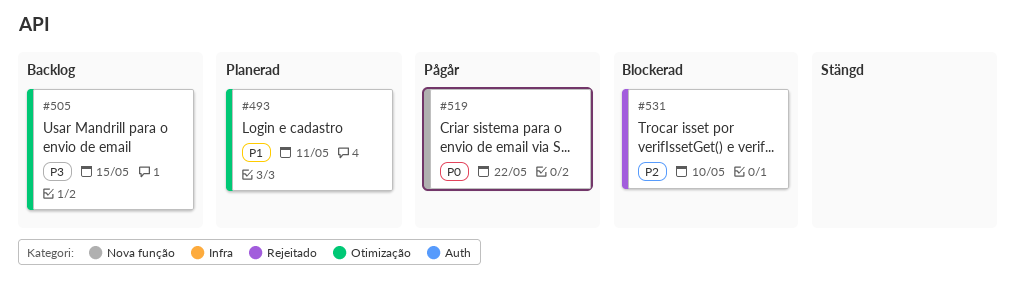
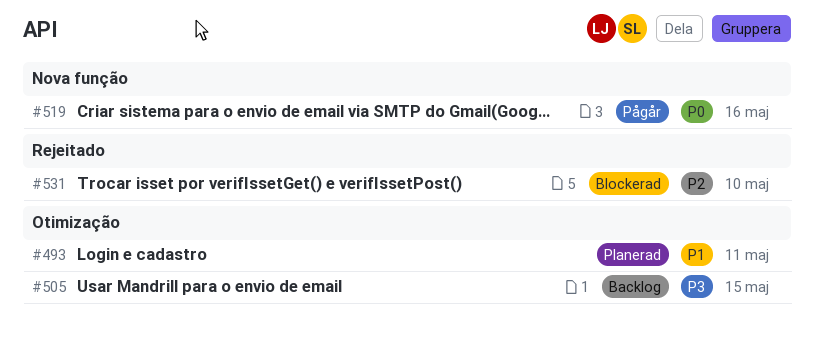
#519, due: May 22 -> May 16

